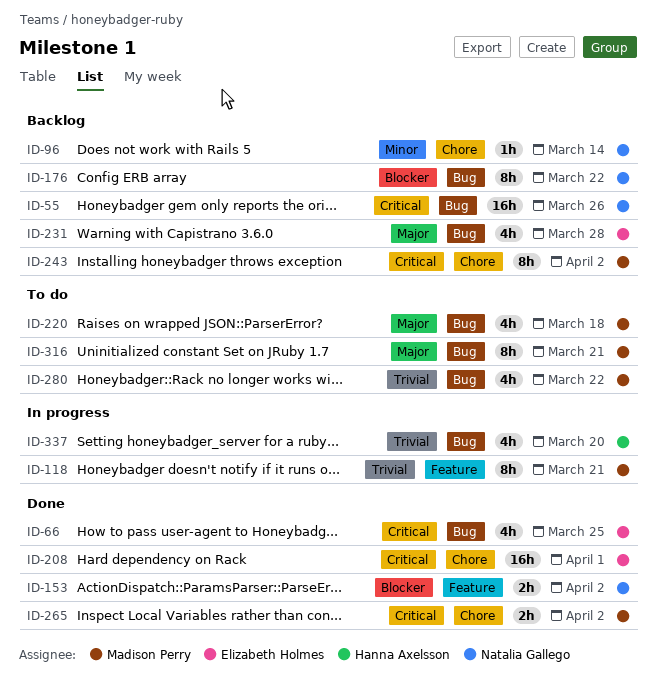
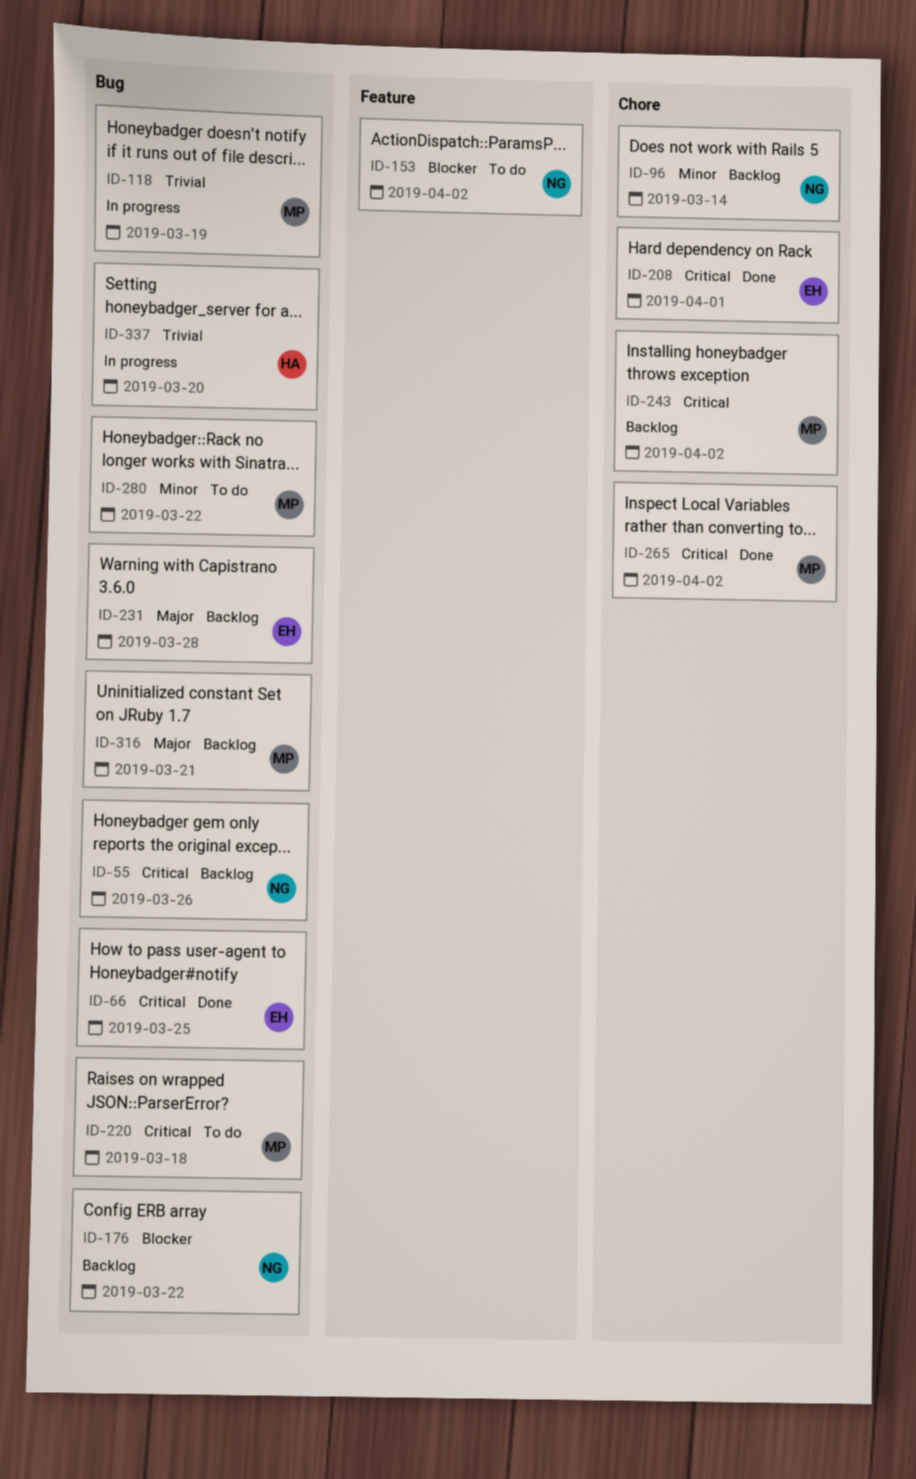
ID-118, label: Feature -> Bug
ID-118, due: Mar 21 -> Mar 19
ID-153, status: Done -> To do
ID-220, priority: Major -> Critical
ID-280, priority: Trivial -> Minor
ID-316, status: To do -> Backlog

